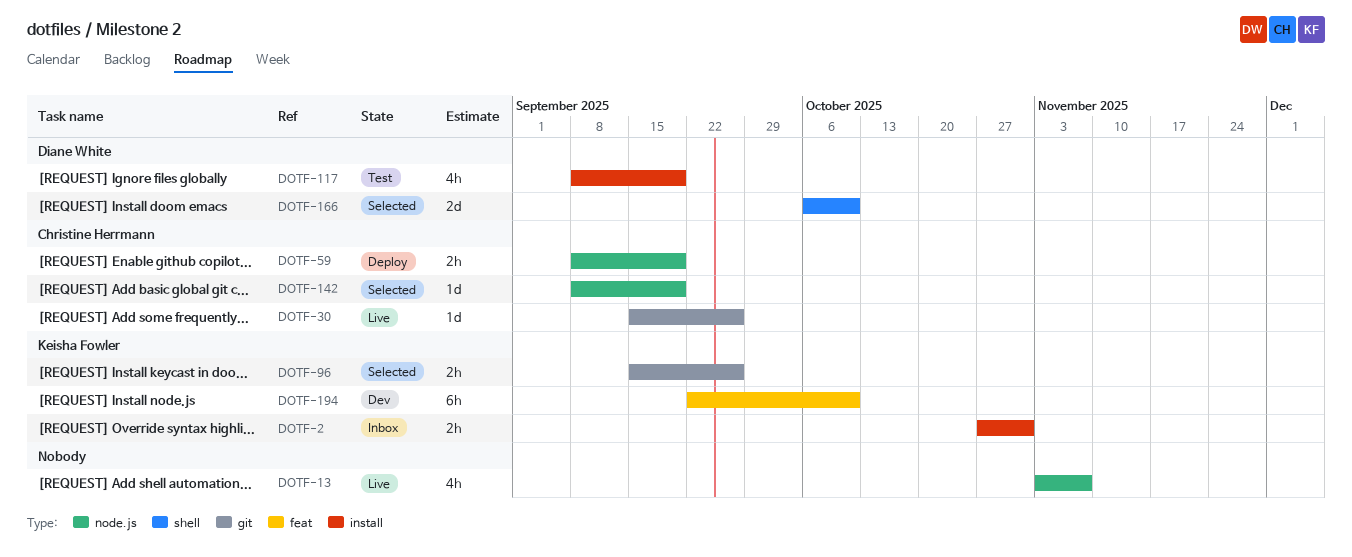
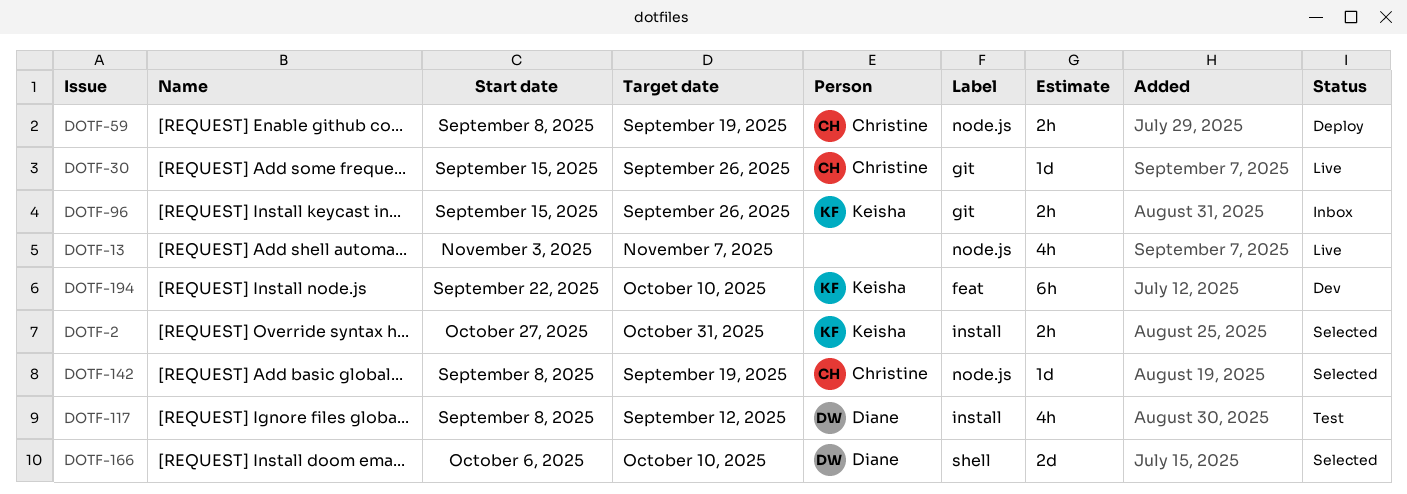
DOTF-2, status: Inbox -> Selected
DOTF-96, status: Selected -> Inbox
DOTF-117, due: Sep 19 -> Sep 12

